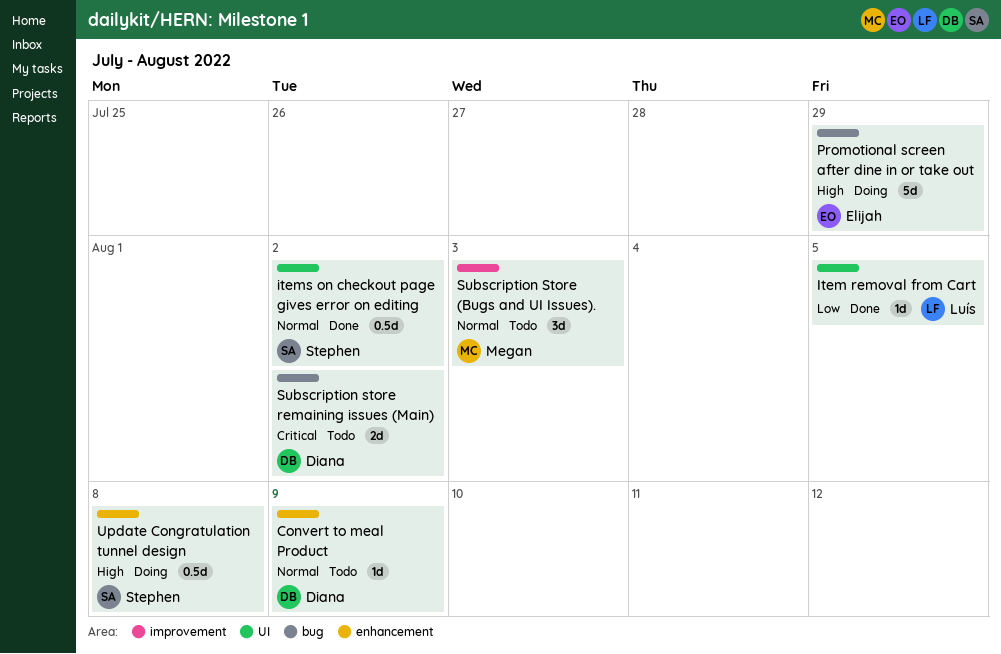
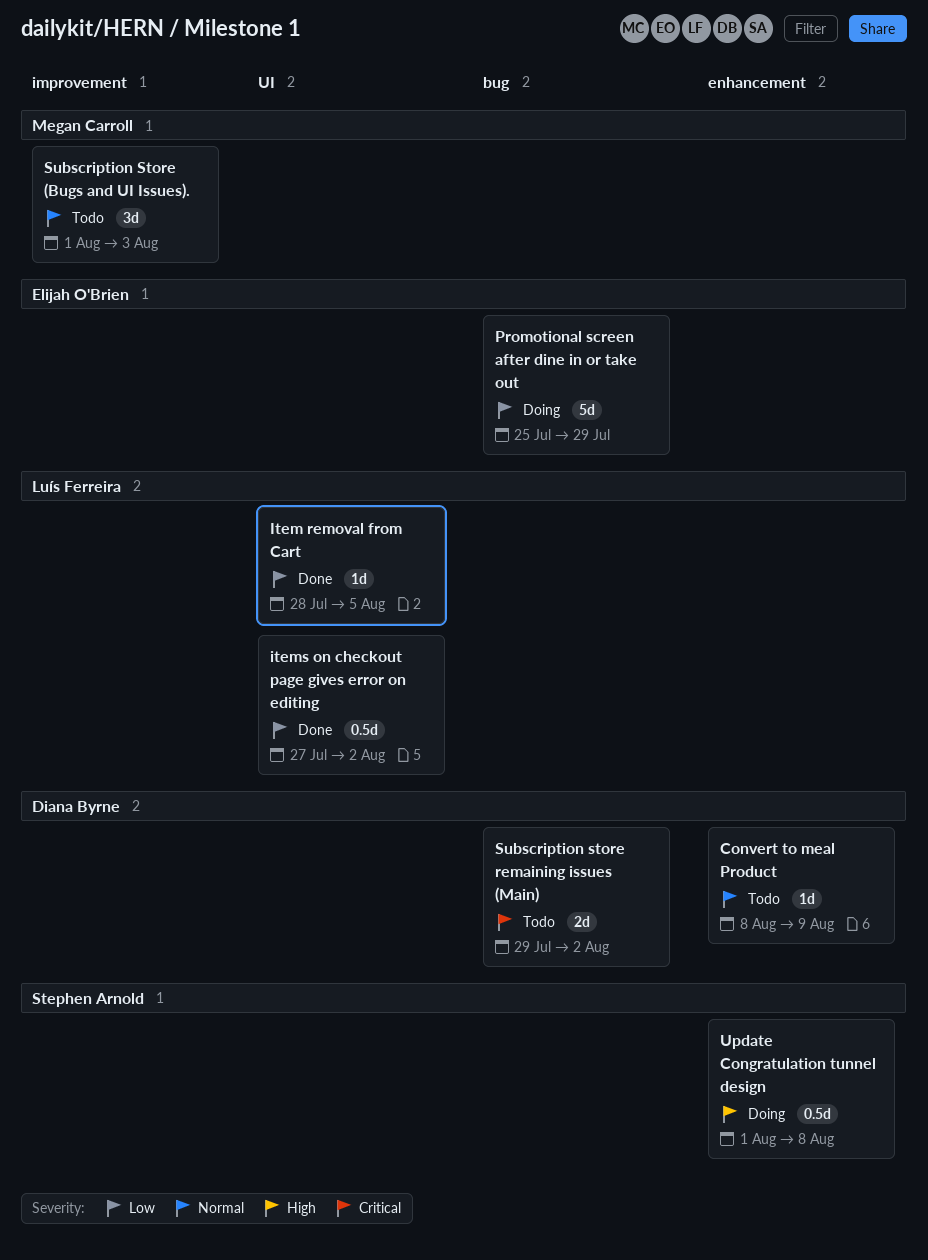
items on checkout page gives error on editing, owner: Stephen Arnold -> Luís Ferreira
items on checkout page gives error on editing, priority: Normal -> Low
Promotional screen after dine in or take out, priority: High -> Low

